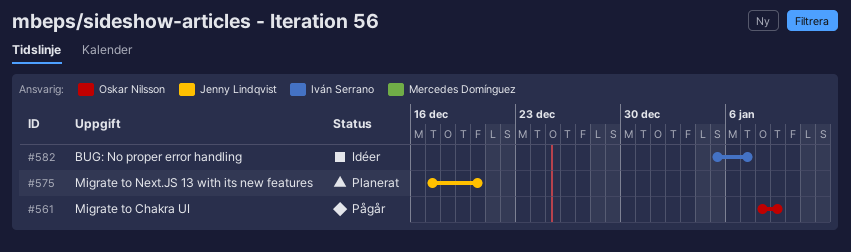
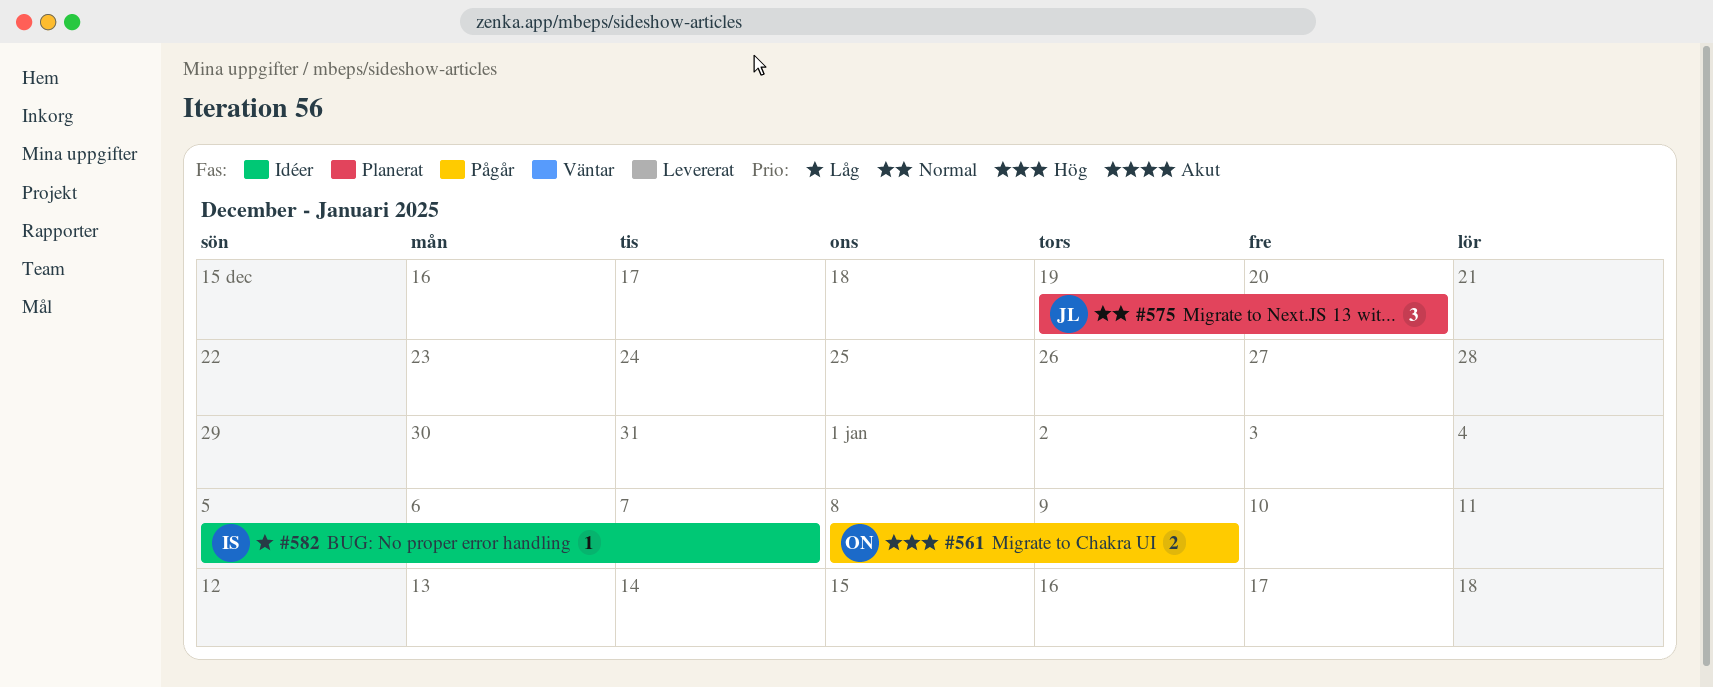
#575, start: Dec 17 -> Dec 19

